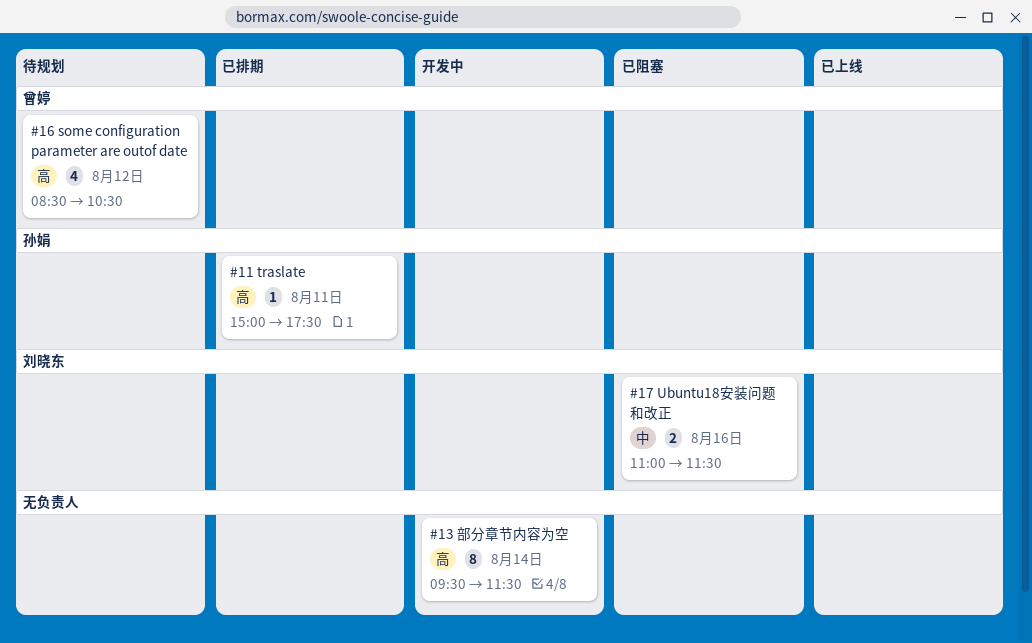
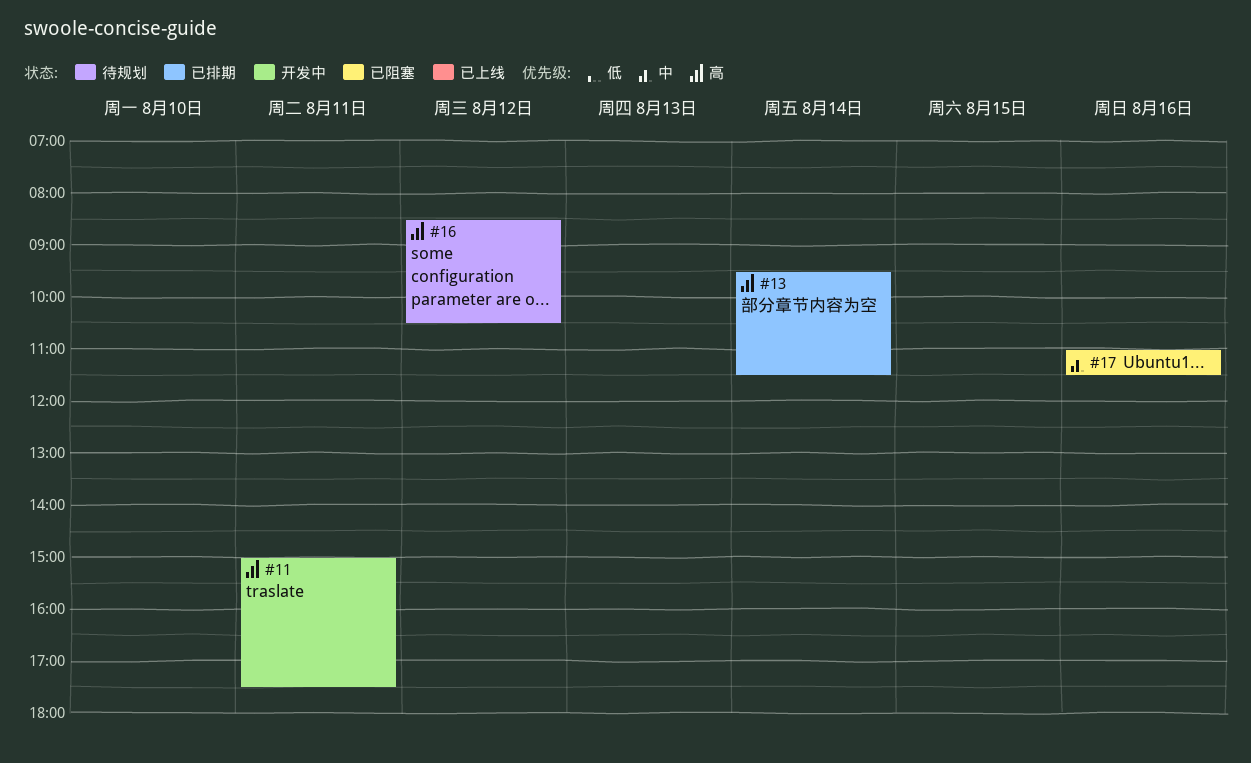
#11, status: 已排期 -> 开发中
#13, status: 开发中 -> 已排期

